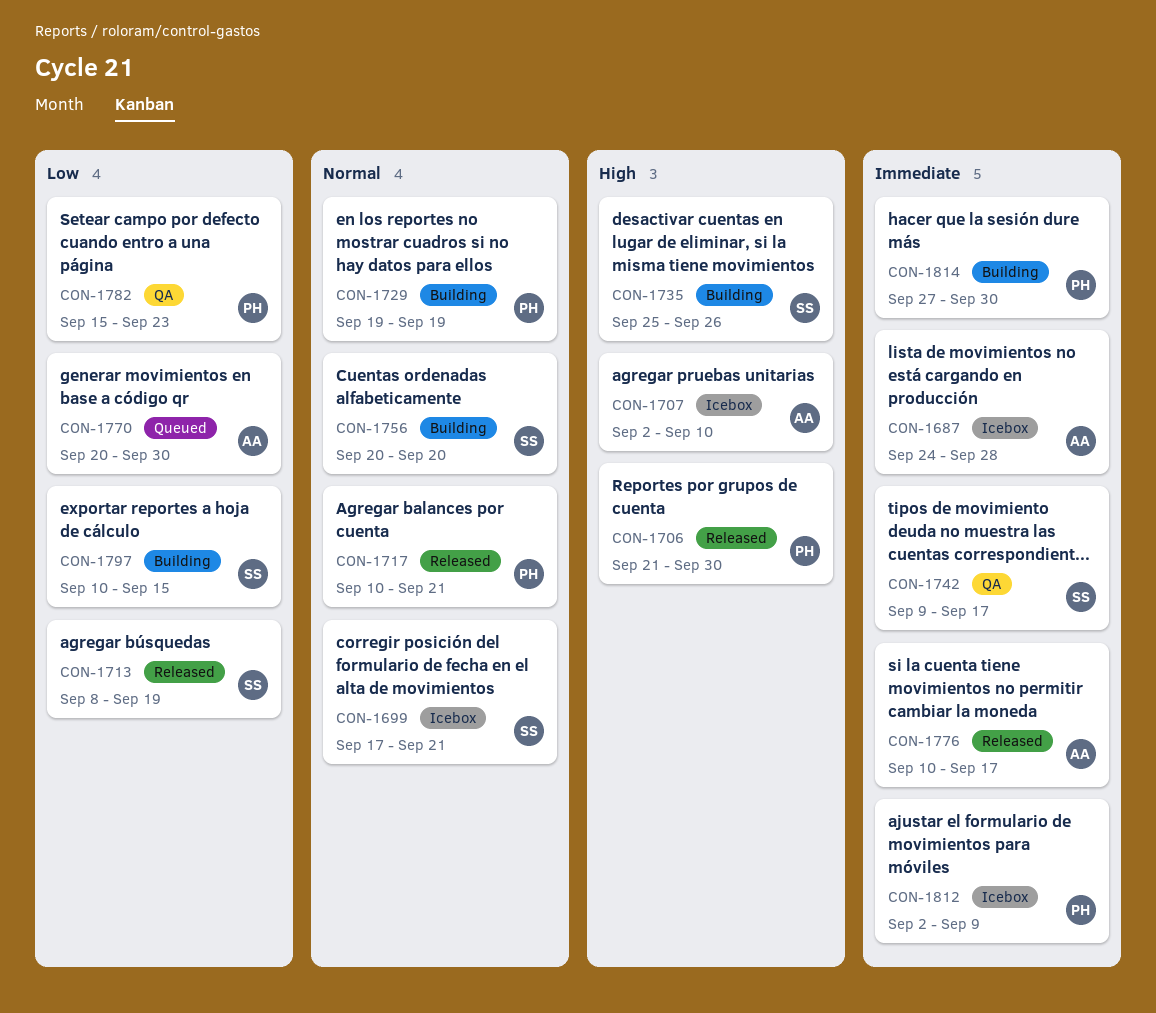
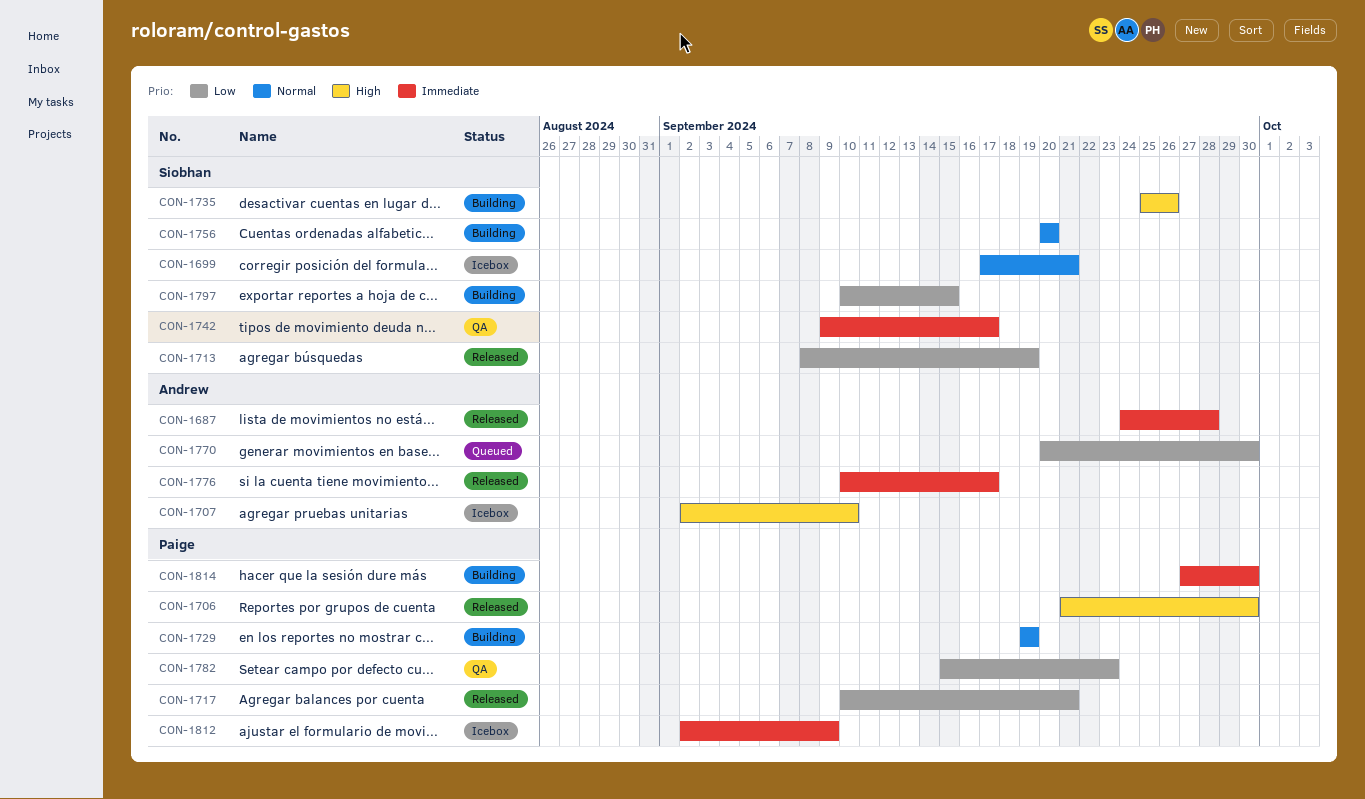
CON-1687, status: Icebox -> Released
CON-1717, priority: Normal -> Low

